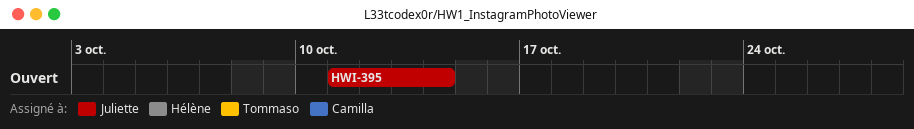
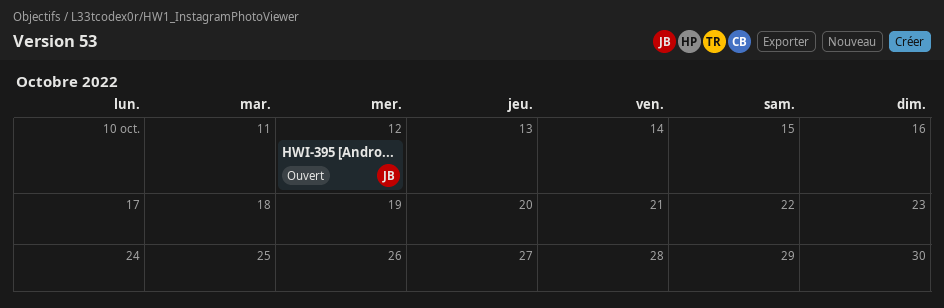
HWI-395, due: Oct 14 -> Oct 12

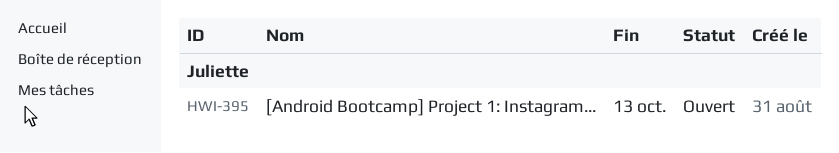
HWI-395, due: Oct 12 -> Oct 13

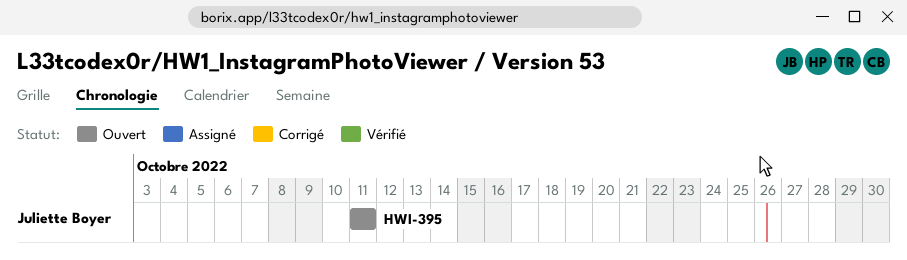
HWI-395, due: Oct 13 -> Oct 11

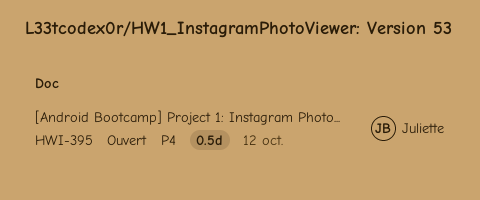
HWI-395, due: Oct 11 -> Oct 12

